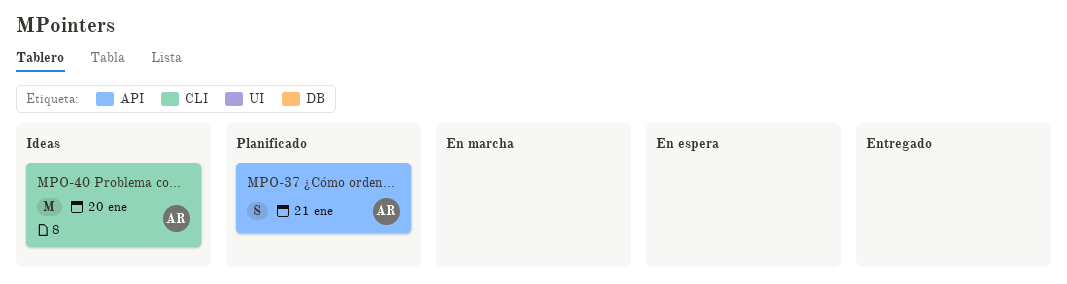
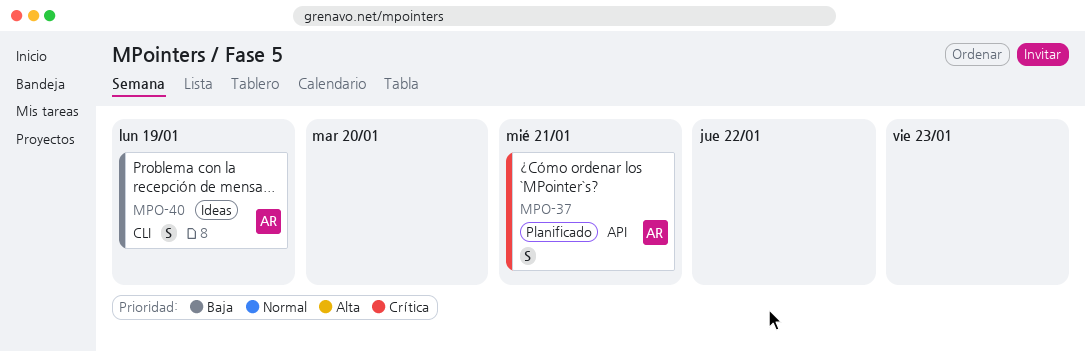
MPO-40, estimate: M -> S
MPO-40, due: Jan 20 -> Jan 19

